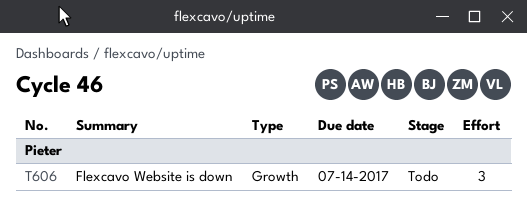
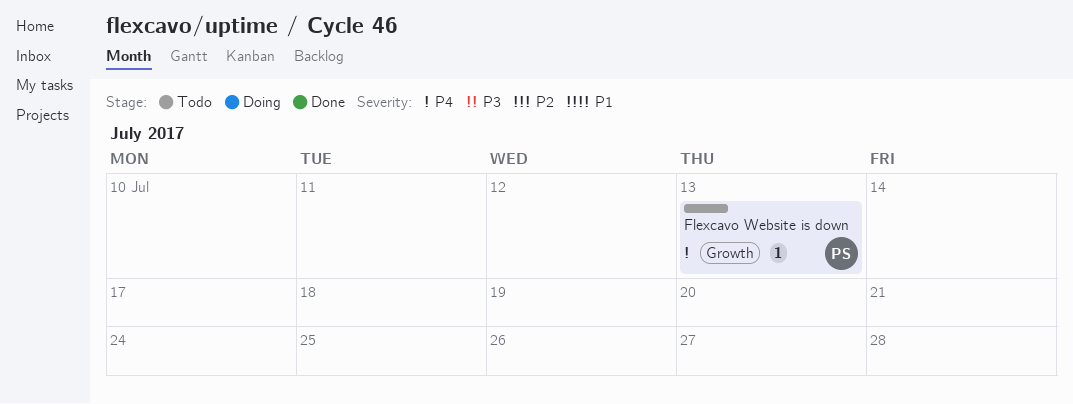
Flexcavo Website is down, estimate: 3 -> 1
Flexcavo Website is down, due: Jul 14 -> Jul 13

